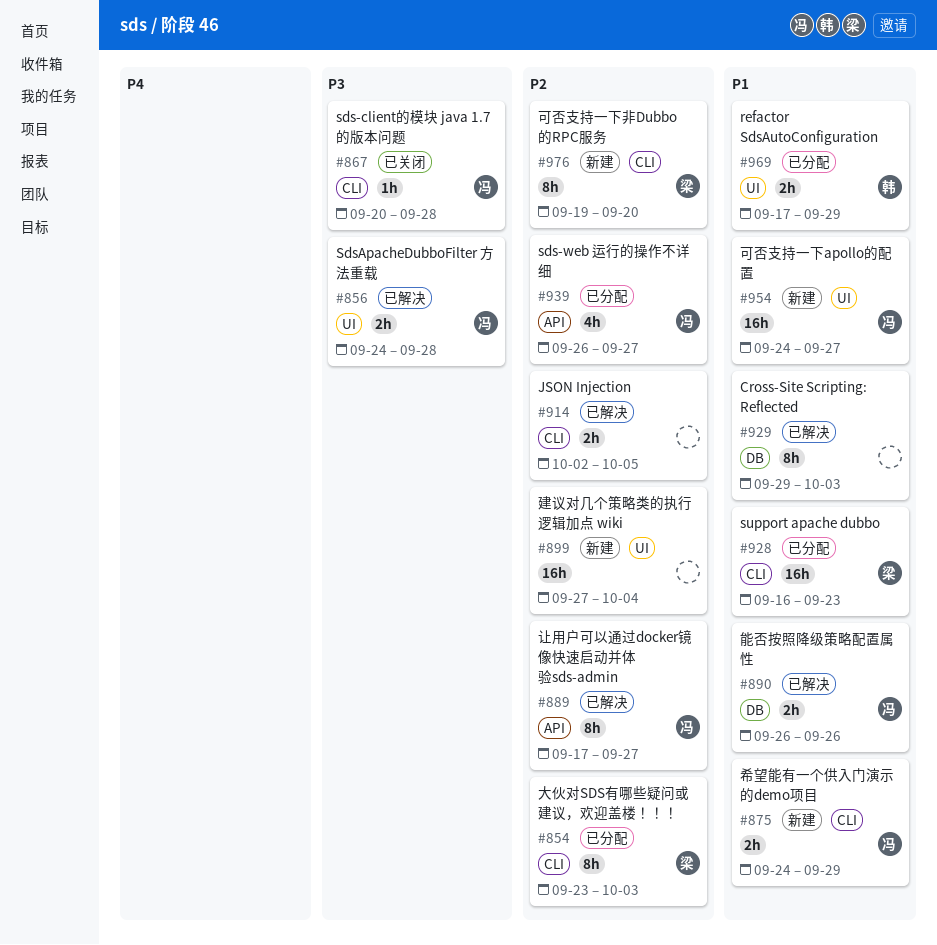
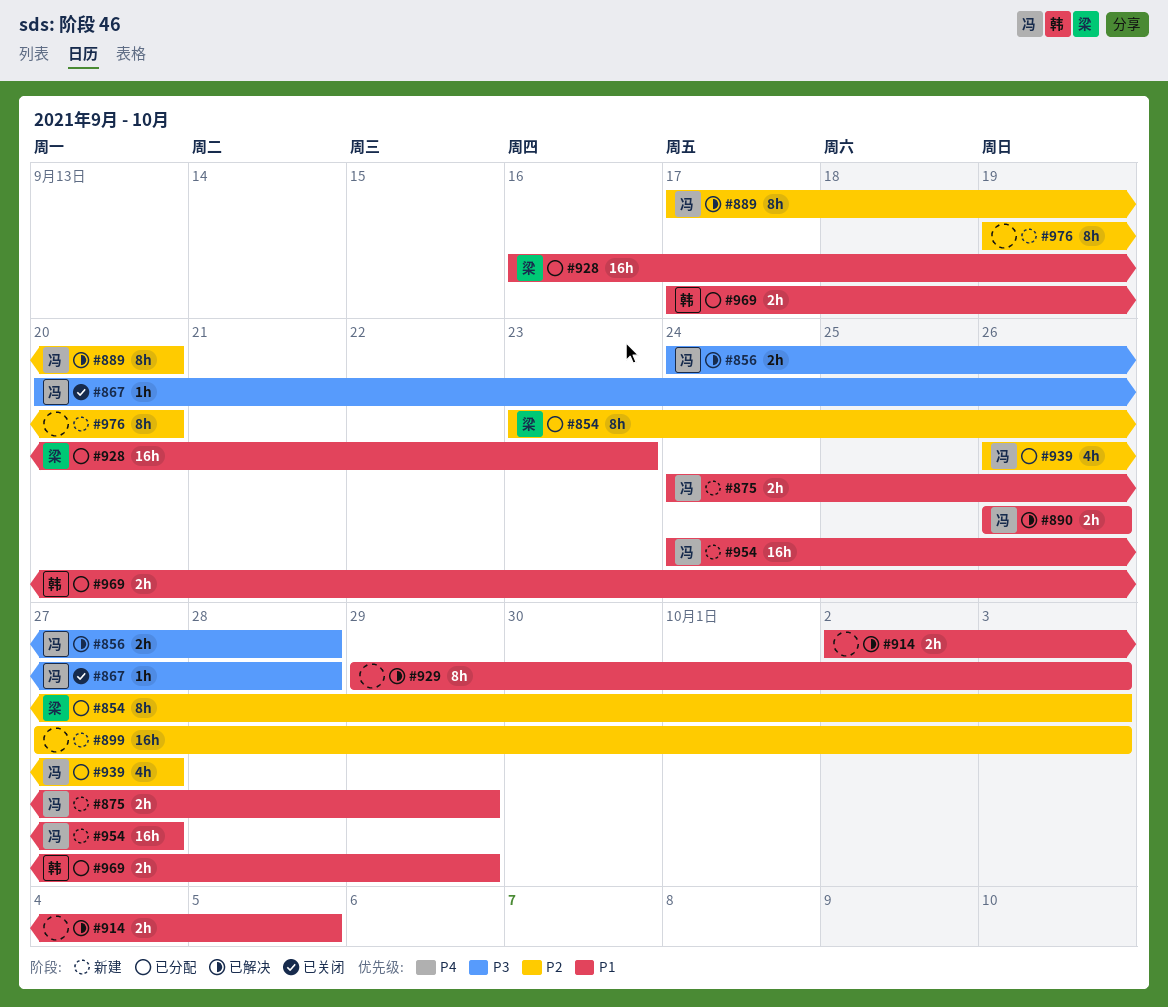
#889, due: Sep 27 -> Sep 20
#899, due: Oct 4 -> Oct 3
#914, priority: P2 -> P1
#976, owner: 梁 -> none

